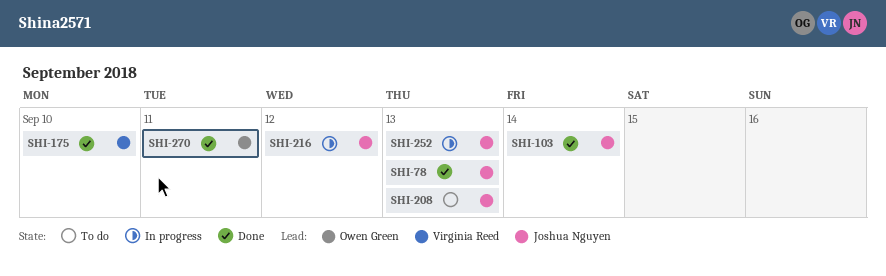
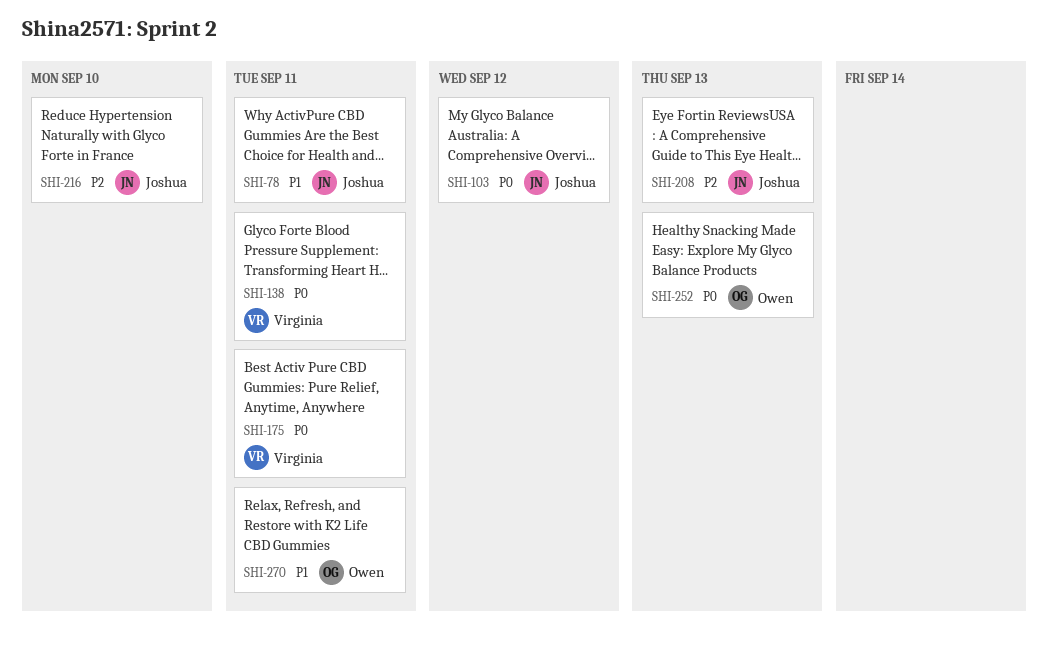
SHI-78, due: Sep 13 -> Sep 11
SHI-103, due: Sep 14 -> Sep 12
SHI-138: none -> present
SHI-175, due: Sep 10 -> Sep 11
SHI-216, due: Sep 12 -> Sep 10
SHI-252, owner: Joshua Nguyen -> Owen Green

